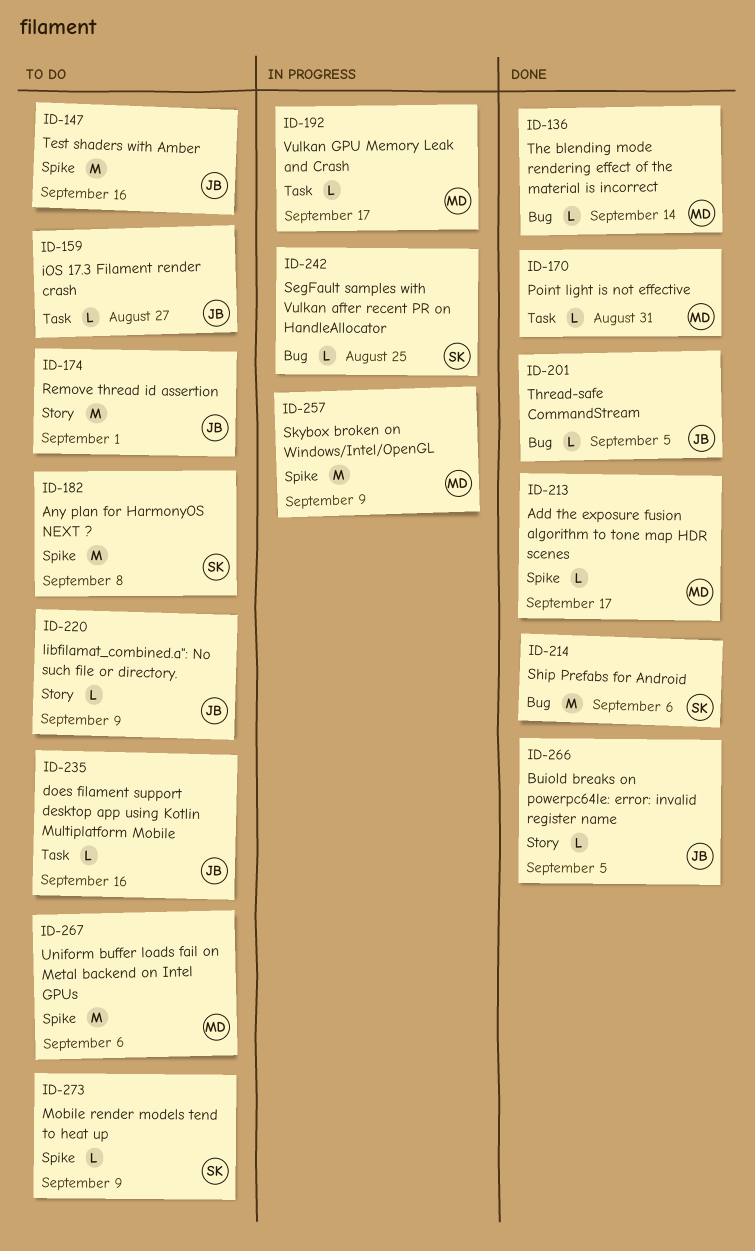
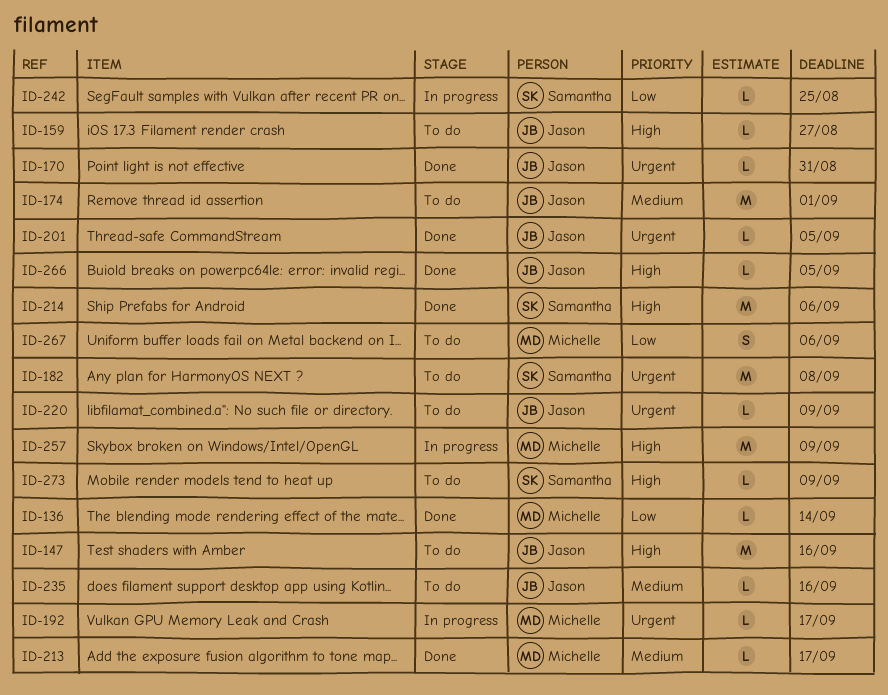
ID-170, owner: Michelle -> Jason
ID-267, estimate: M -> S

